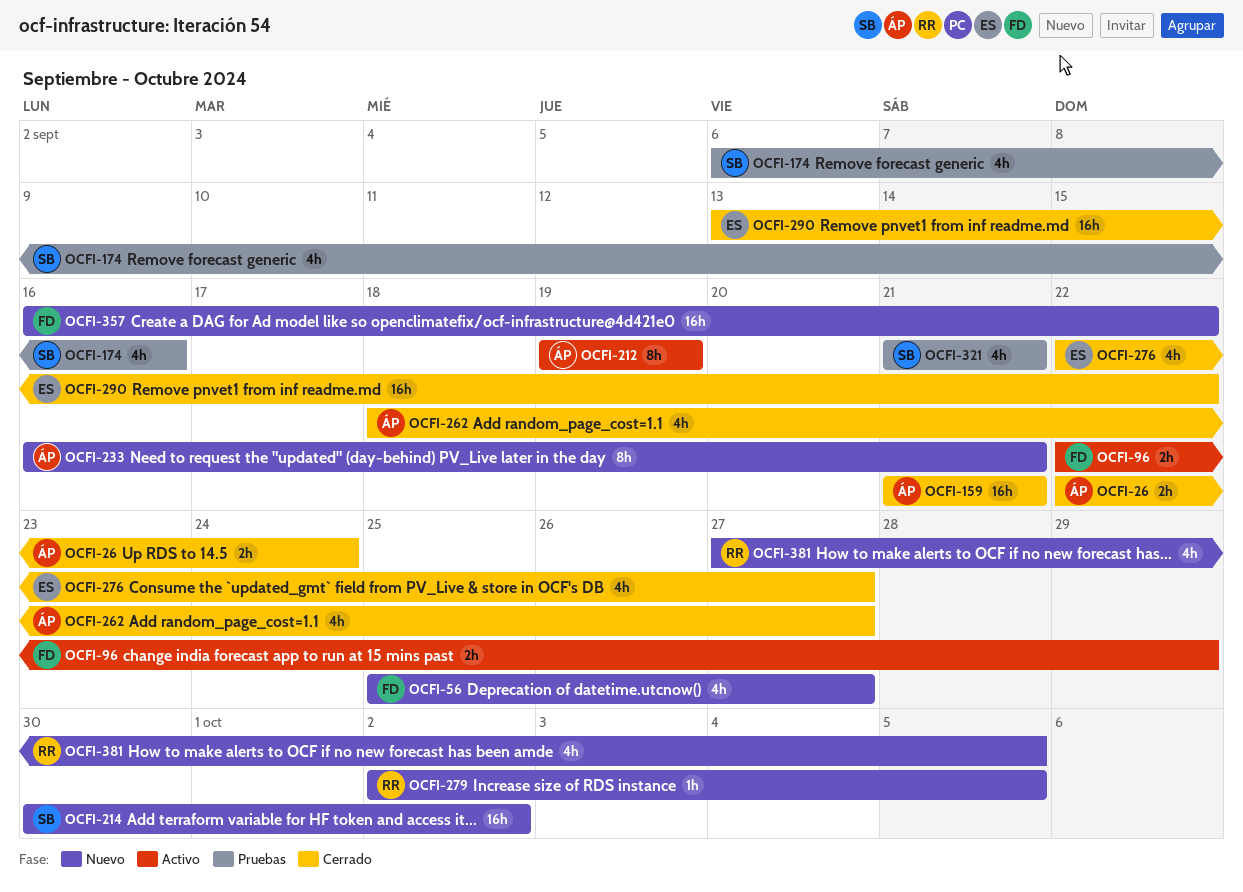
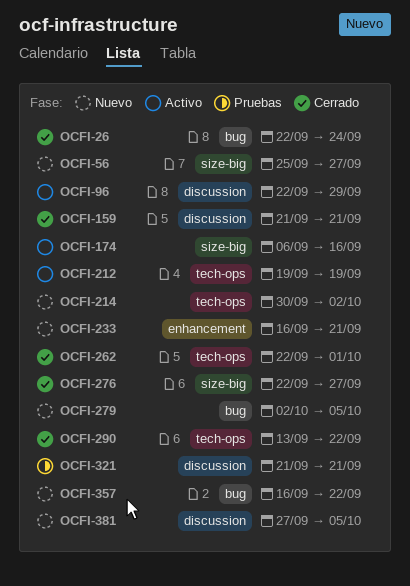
OCFI-174, status: Pruebas -> Activo
OCFI-262, start: Sep 18 -> Sep 22
OCFI-262, due: Sep 27 -> Oct 1

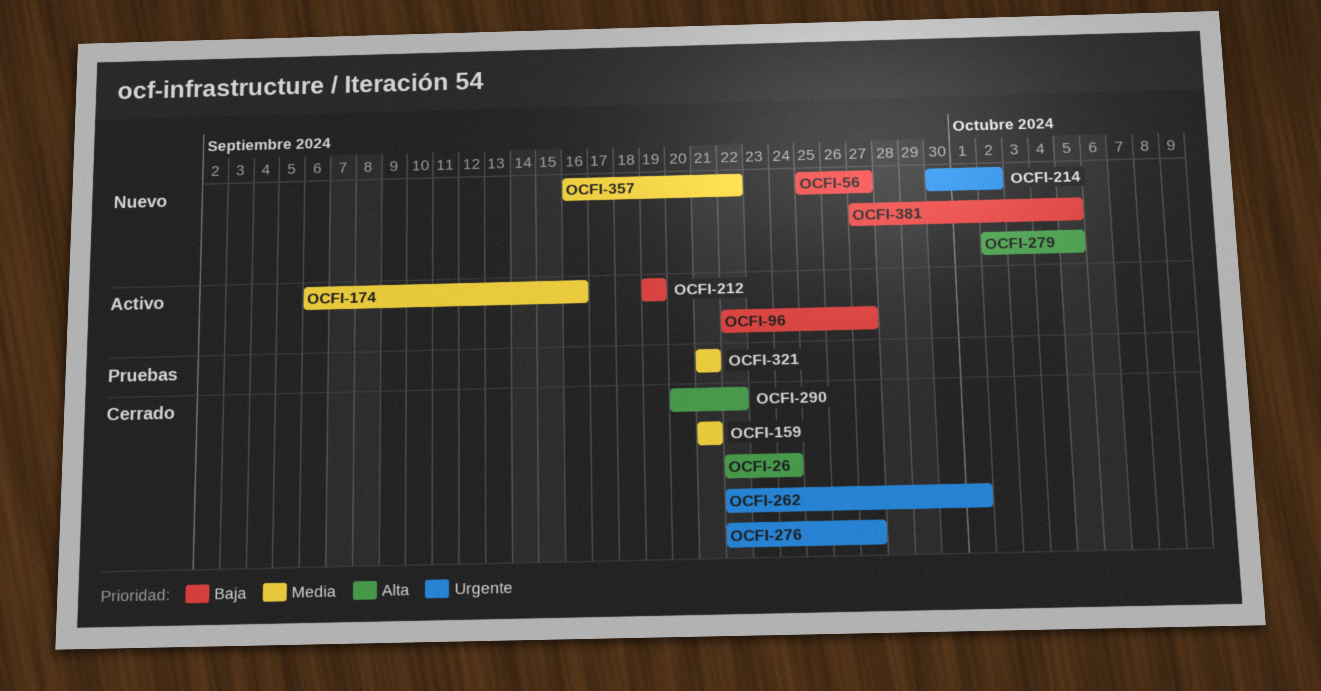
OCFI-96, due: Sep 29 -> Sep 27
OCFI-233: present -> none
OCFI-290, start: Sep 13 -> Sep 20

